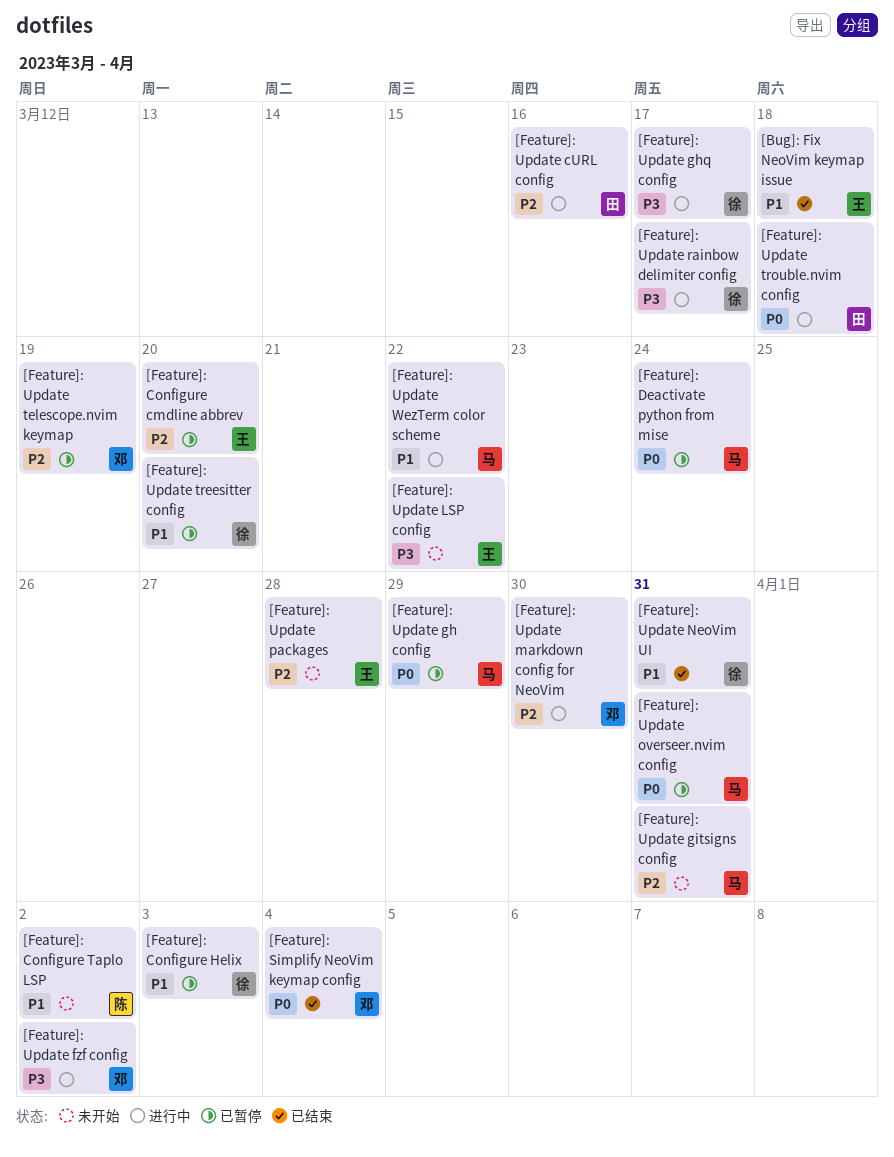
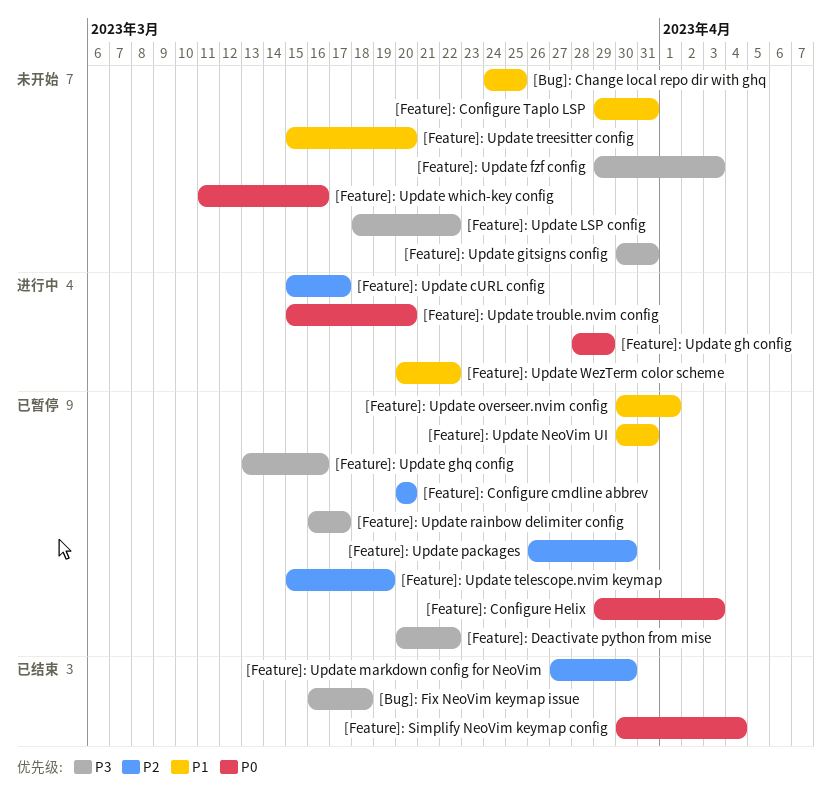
[Bug]: Change local repo dir with ghq: none -> present
[Bug]: Fix NeoVim keymap issue, priority: P1 -> P3
[Feature]: Configure Helix, priority: P1 -> P0
[Feature]: Configure Taplo LSP, due: Apr 2 -> Mar 31
[Feature]: Deactivate python from mise, priority: P0 -> P3
[Feature]: Deactivate python from mise, due: Mar 24 -> Mar 22
[Feature]: Update cURL config, due: Mar 16 -> Mar 17
[Feature]: Update fzf config, status: 进行中 -> 未开始
[Feature]: Update fzf config, due: Apr 2 -> Apr 3
[Feature]: Update gh config, status: 已暂停 -> 进行中
[Feature]: Update ghq config, status: 进行中 -> 已暂停
[Feature]: Update ghq config, due: Mar 17 -> Mar 16
[Feature]: Update gitsigns config, priority: P2 -> P3
[Feature]: Update markdown config for NeoVim, status: 进行中 -> 已结束
[Feature]: Update NeoVim UI, status: 已结束 -> 已暂停
[Feature]: Update overseer.nvim config, priority: P0 -> P1
[Feature]: Update overseer.nvim config, due: Mar 31 -> Apr 1
[Feature]: Update packages, status: 未开始 -> 已暂停
[Feature]: Update packages, due: Mar 28 -> Mar 30
[Feature]: Update rainbow delimiter config, status: 进行中 -> 已暂停
[Feature]: Update treesitter config, status: 已暂停 -> 未开始
[Feature]: Update trouble.nvim config, due: Mar 18 -> Mar 20
[Feature]: Update which-key config: none -> present

